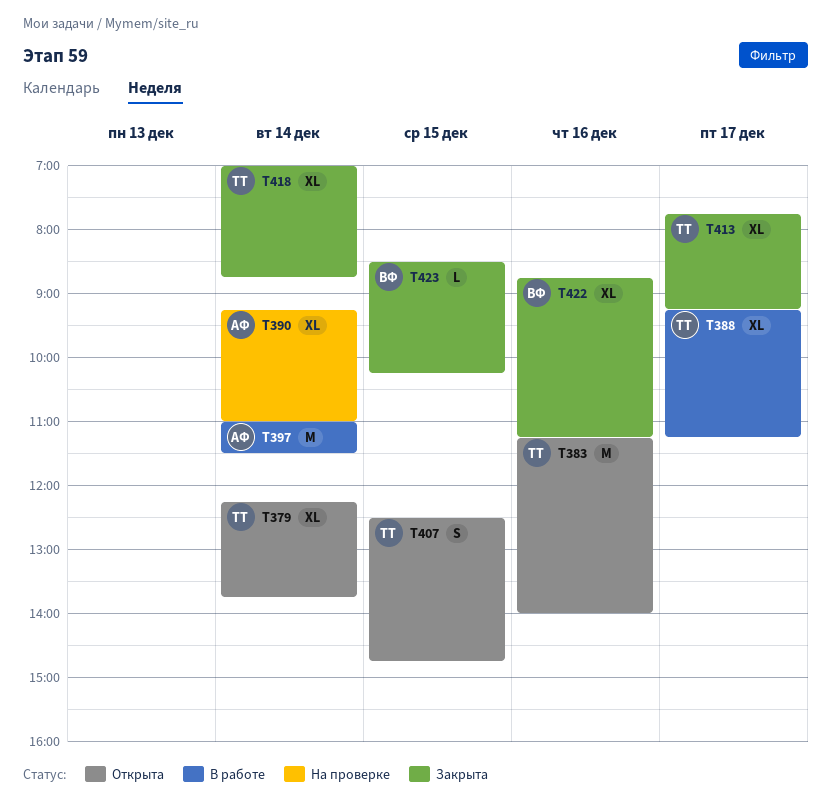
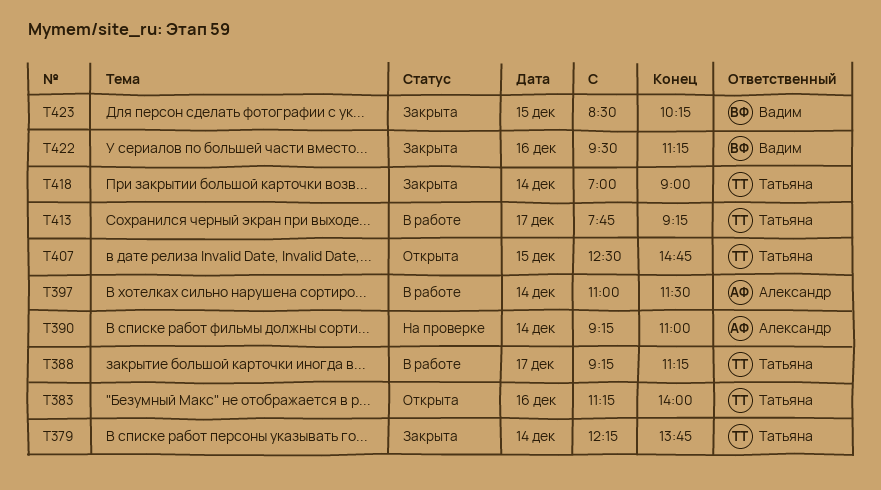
T379, status: Открыта -> Закрыта
T413, status: Закрыта -> В работе
T418, ends: 08:45 -> 09:00
T422, begins: 08:45 -> 09:30

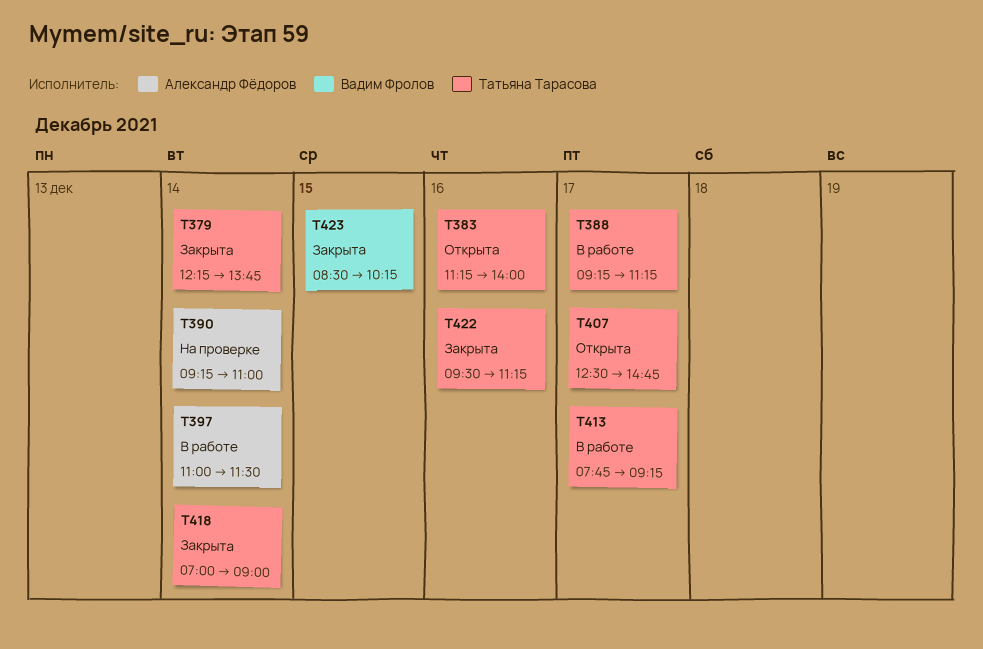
T407, day: Dec 15 -> Dec 17
T422, owner: Вадим Фролов -> Татьяна Тарасова

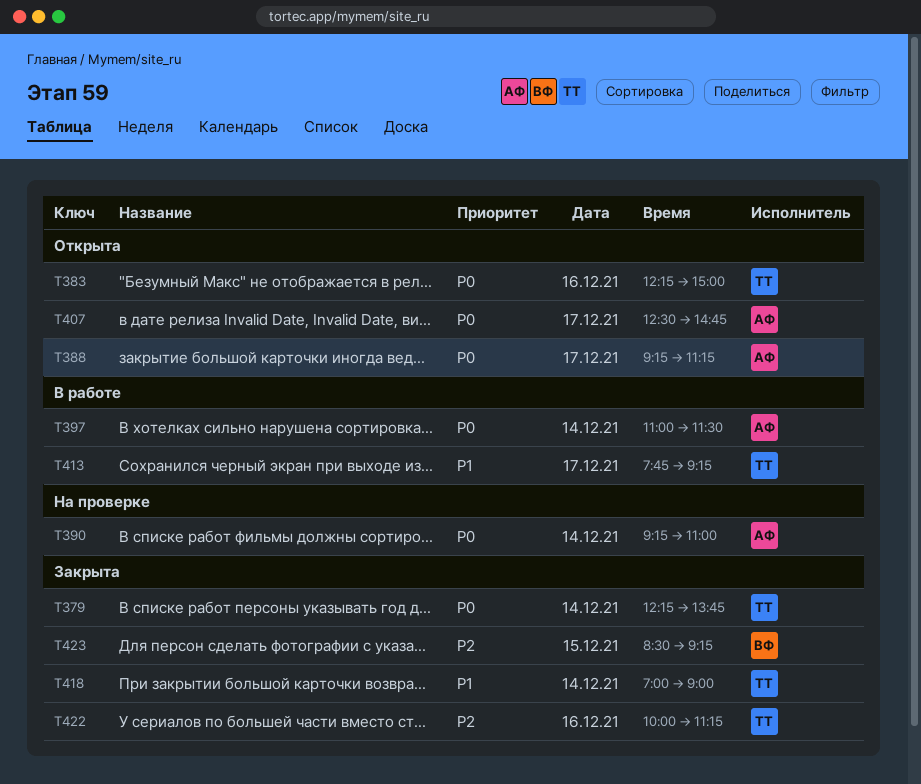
T383, begins: 11:15 -> 12:15
T383, ends: 14:00 -> 15:00
T388, status: В работе -> Открыта
T388, owner: Татьяна Тарасова -> Александр Фёдоров
T407, owner: Татьяна Тарасова -> Александр Фёдоров
T422, begins: 09:30 -> 10:00
T423, ends: 10:15 -> 09:15

